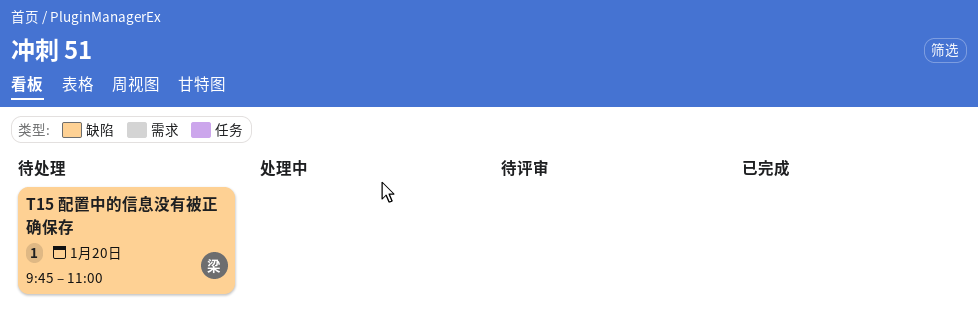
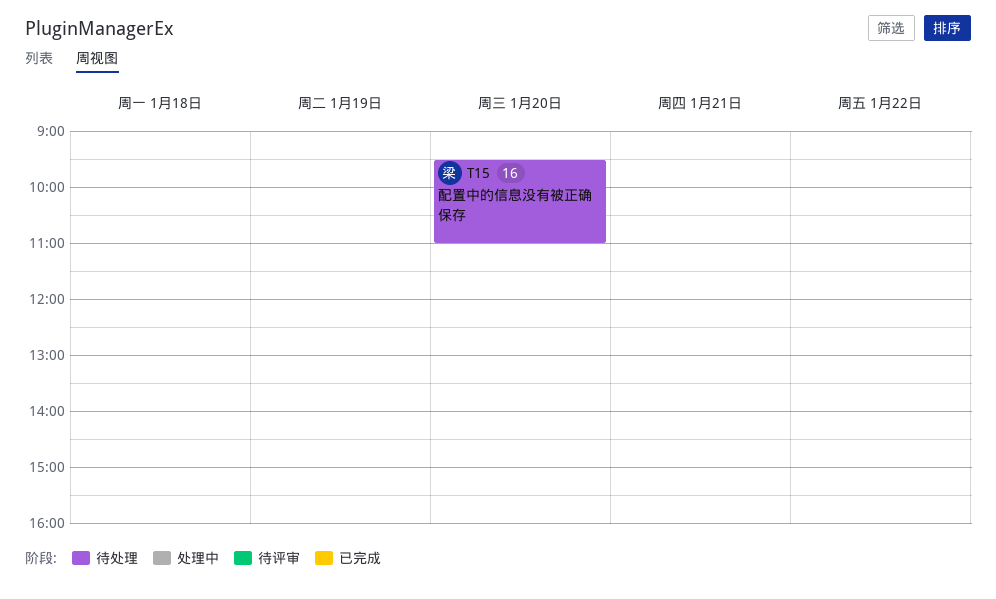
T15, estimate: 1 -> 16
T15, begins: 09:45 -> 09:30

